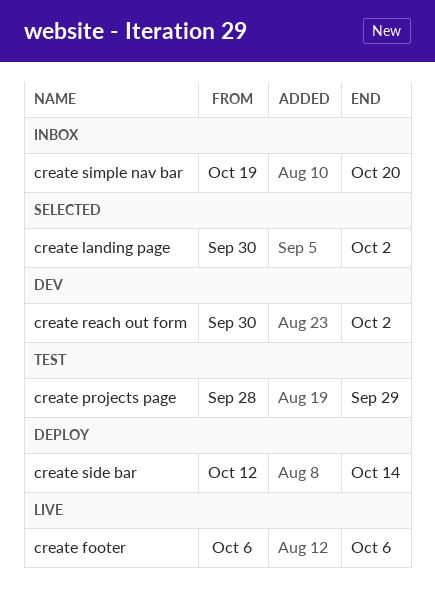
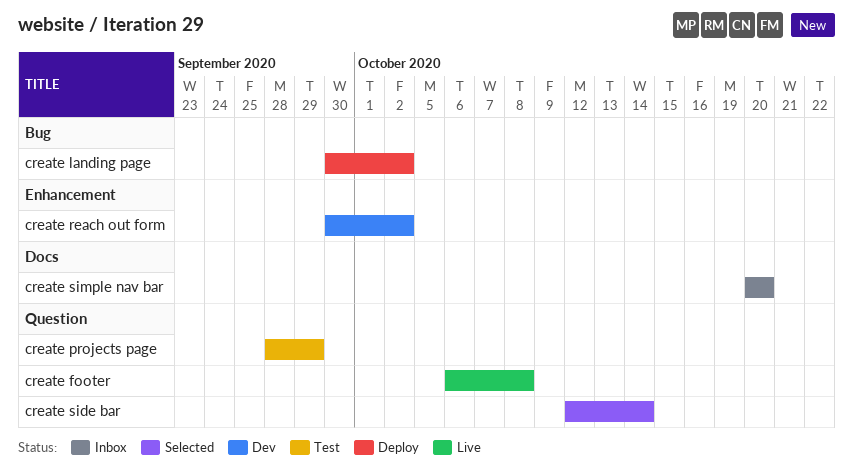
create footer, due: Oct 6 -> Oct 8
create landing page, status: Selected -> Deploy
create side bar, status: Deploy -> Selected
create simple nav bar, start: Oct 19 -> Oct 20

